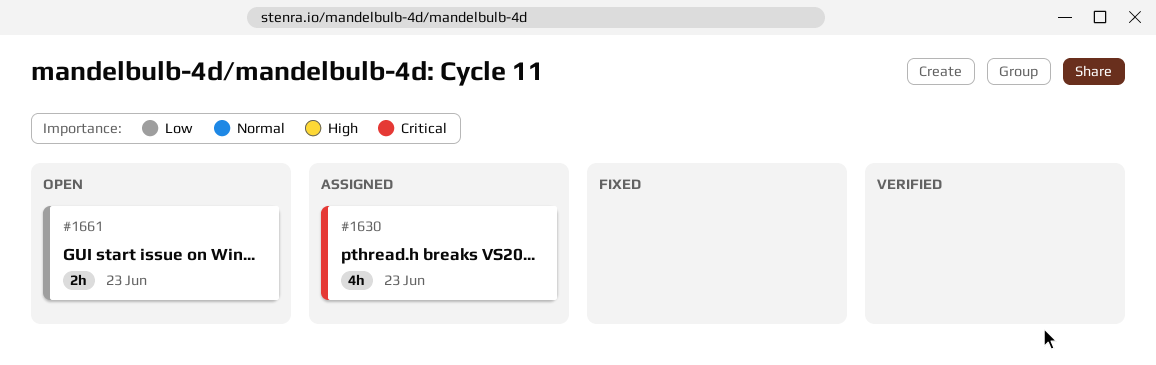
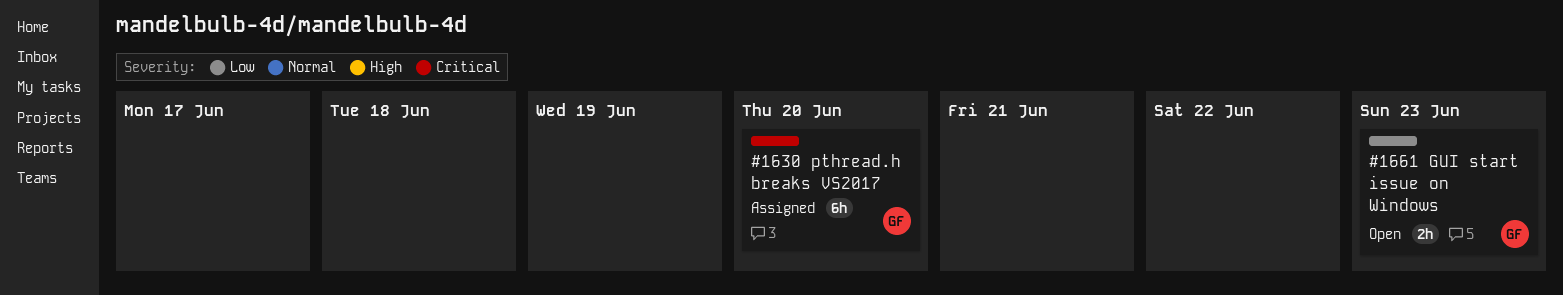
#1630, estimate: 4h -> 6h
#1630, due: Jun 23 -> Jun 20

